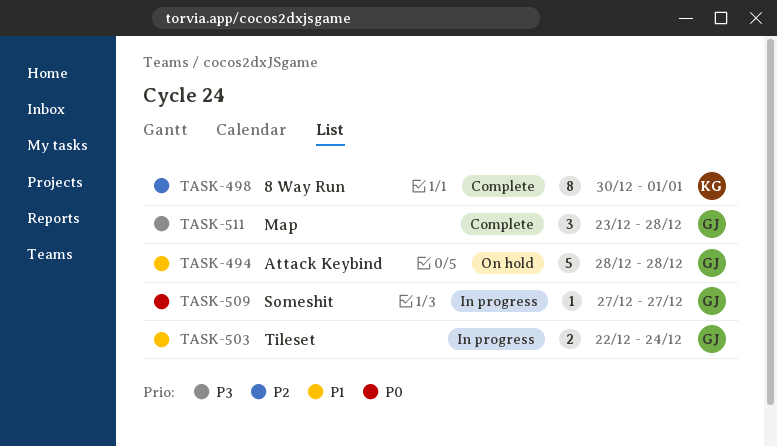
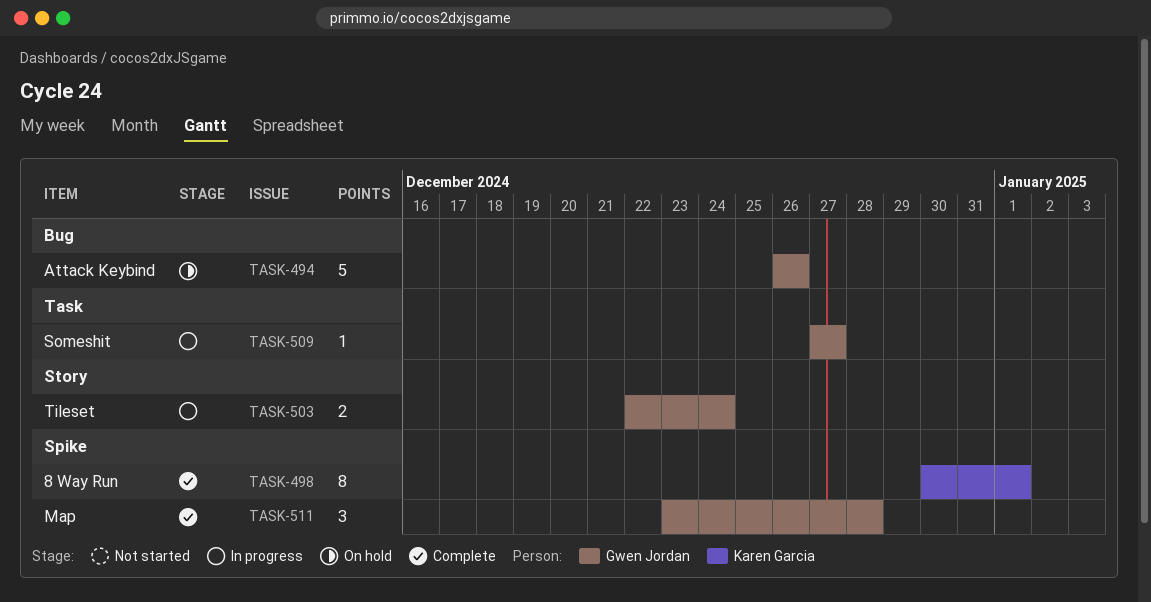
TASK-494, start: Dec 28 -> Dec 26
TASK-494, due: Dec 28 -> Dec 26

